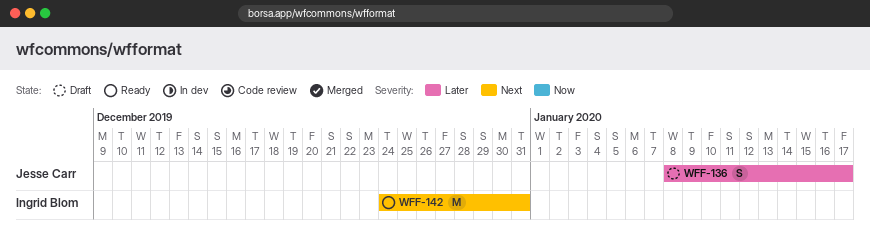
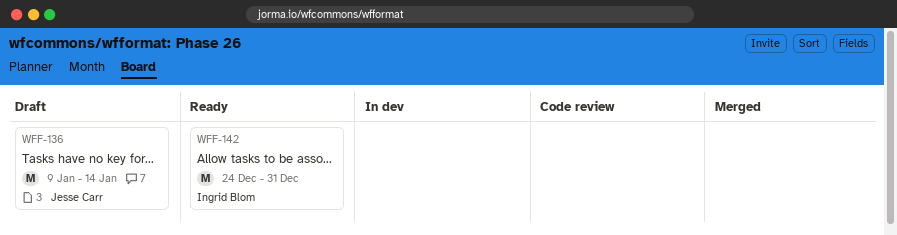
WFF-136, estimate: S -> M
WFF-136, start: Jan 8 -> Jan 9
WFF-136, due: Jan 17 -> Jan 14

